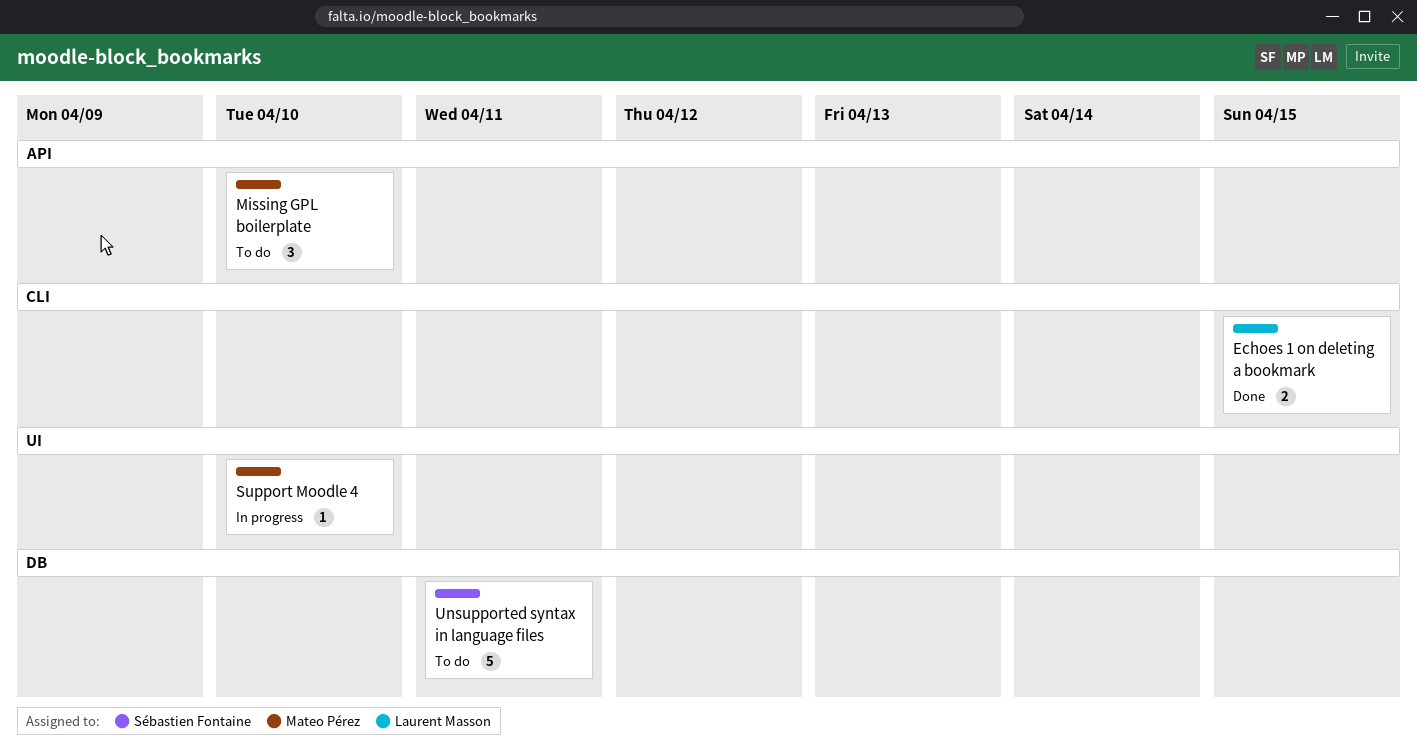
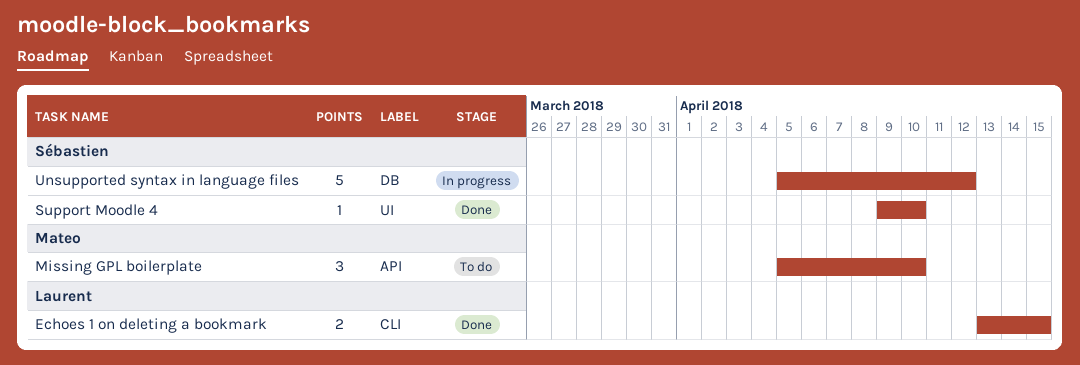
Support Moodle 4, status: In progress -> Done
Support Moodle 4, owner: Mateo Pérez -> Sébastien Fontaine
Unsupported syntax in language files, status: To do -> In progress
Unsupported syntax in language files, due: Apr 11 -> Apr 12

